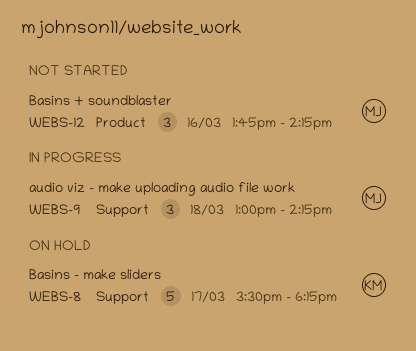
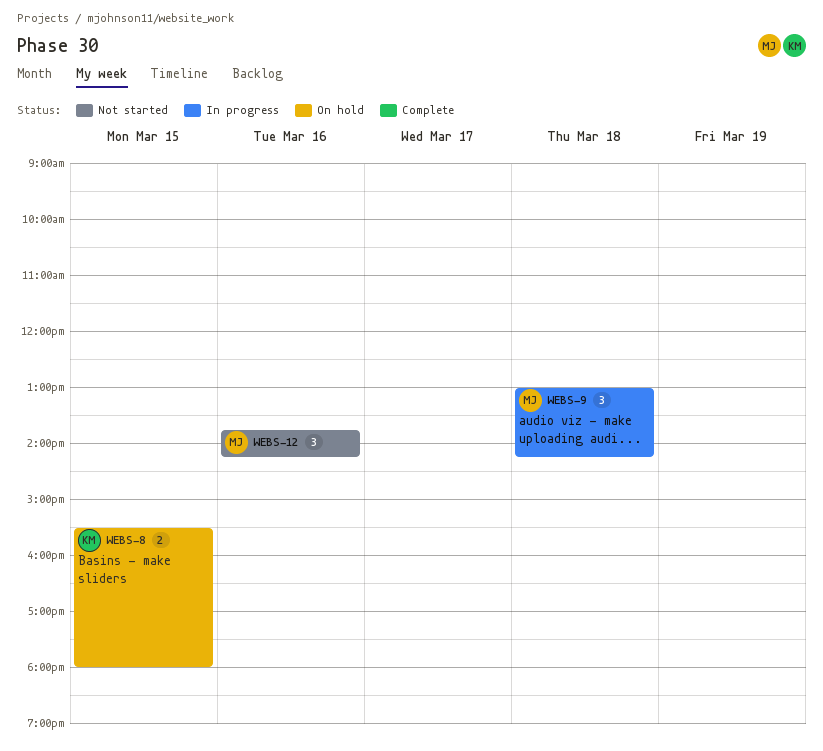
WEBS-8, estimate: 5 -> 2
WEBS-8, day: Mar 17 -> Mar 15
WEBS-8, ends: 18:15 -> 18:00

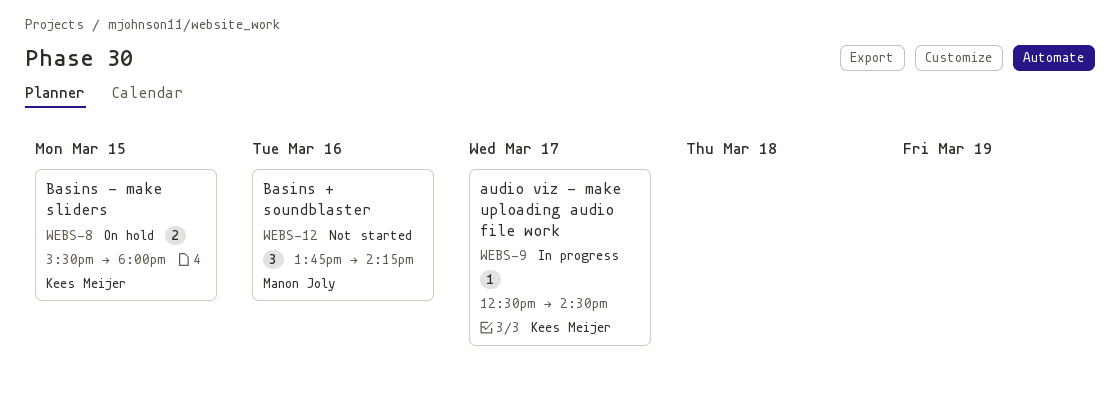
WEBS-9, owner: Manon Joly -> Kees Meijer
WEBS-9, estimate: 3 -> 1
WEBS-9, day: Mar 18 -> Mar 17
WEBS-9, begins: 13:00 -> 12:30
WEBS-9, ends: 14:15 -> 14:30

